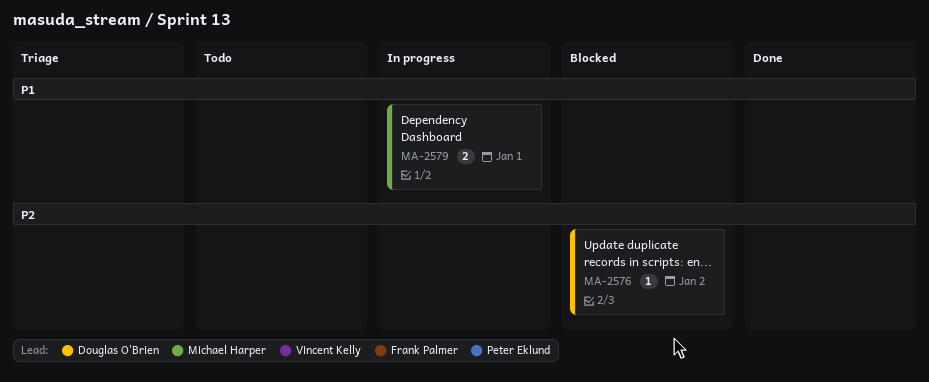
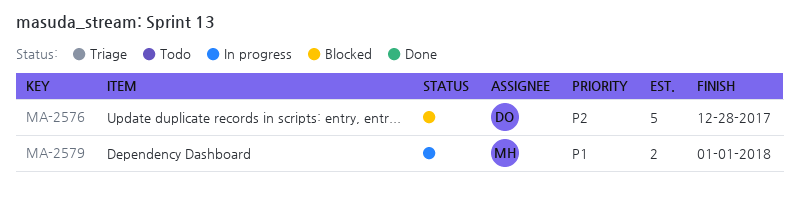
MA-2576, estimate: 1 -> 5
MA-2576, due: Jan 2 -> Dec 28

